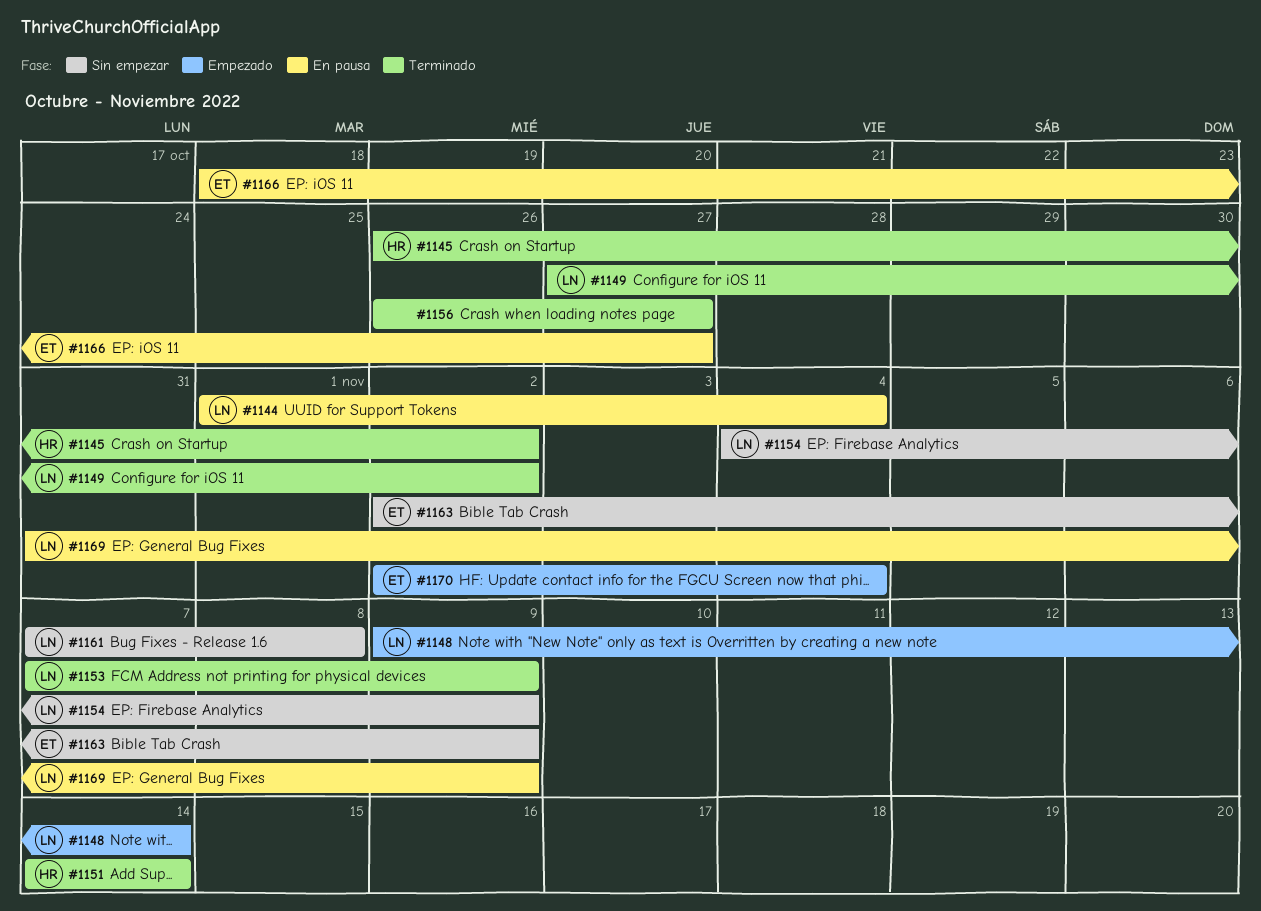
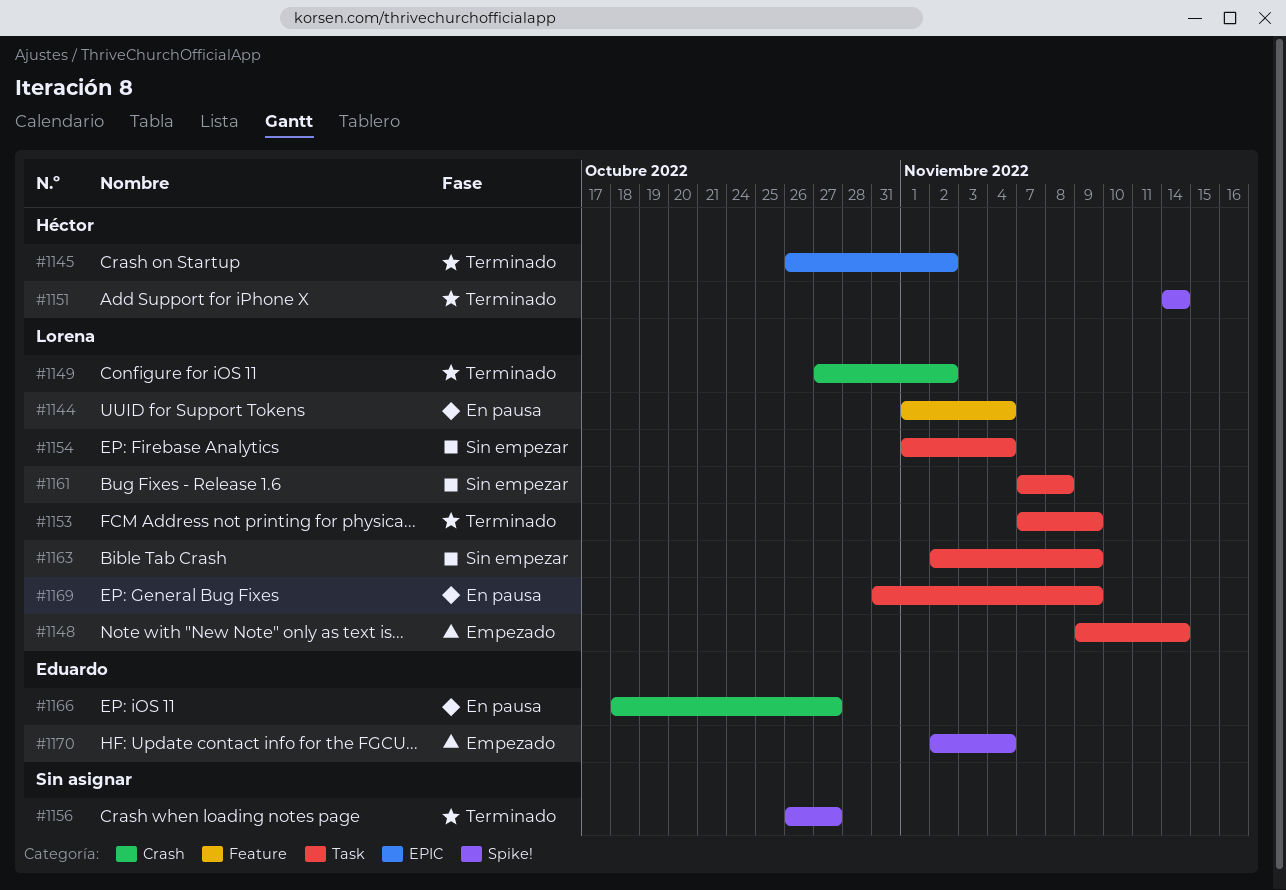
#1154, start: Nov 4 -> Nov 1
#1154, due: Nov 9 -> Nov 4
#1163, owner: Eduardo -> Lorena

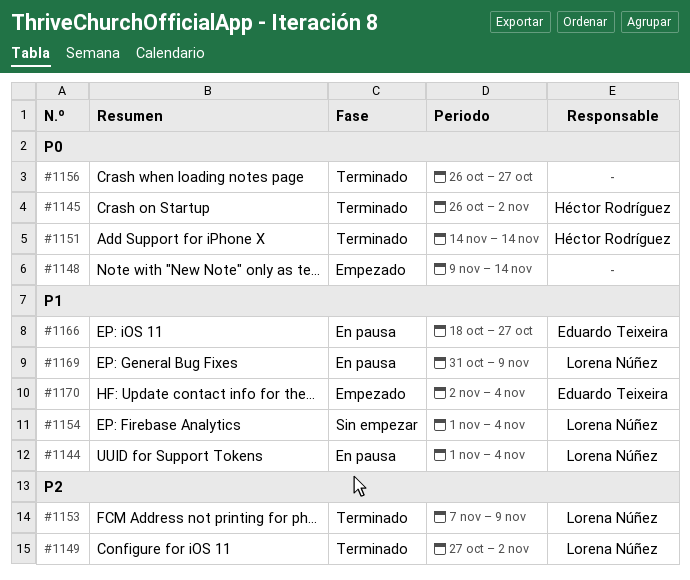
#1148, owner: Lorena Núñez -> none
#1161: present -> none
#1163: present -> none

